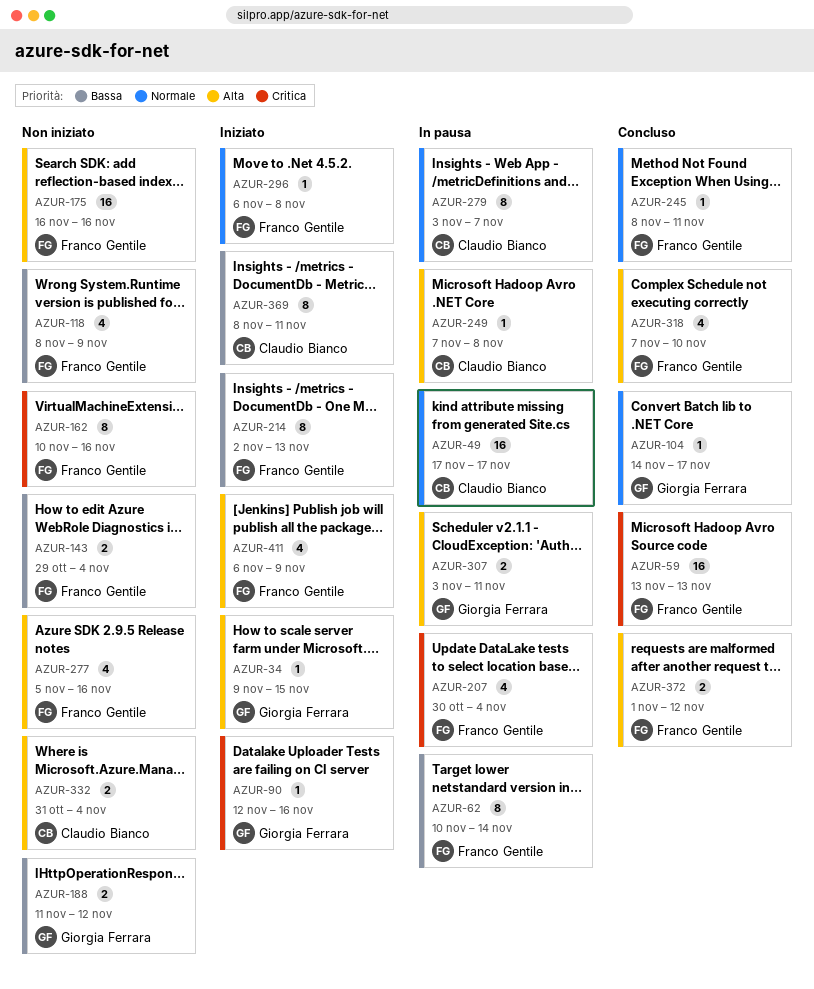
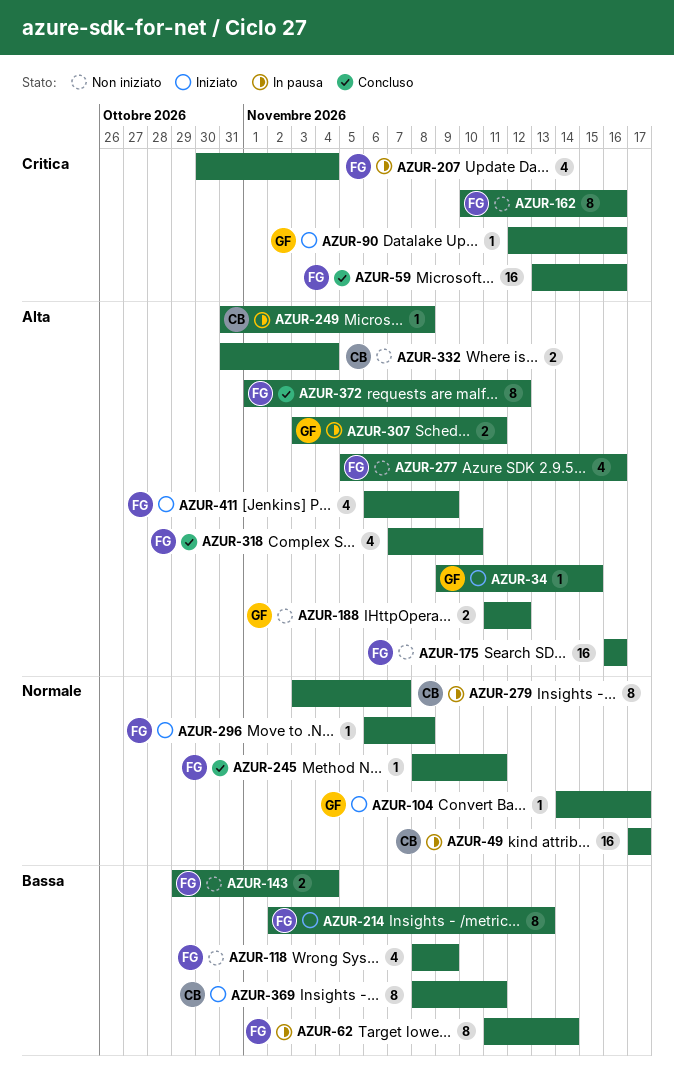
AZUR-59, due: Nov 13 -> Nov 16
AZUR-62, start: Nov 10 -> Nov 11
AZUR-104, status: Concluso -> Iniziato
AZUR-188, priority: Bassa -> Alta
AZUR-249, start: Nov 7 -> Oct 31
AZUR-372, estimate: 2 -> 8

